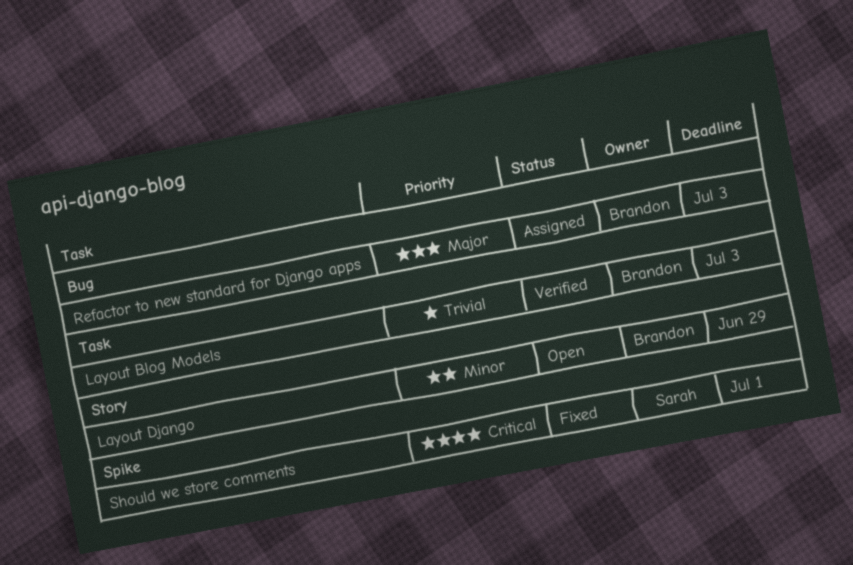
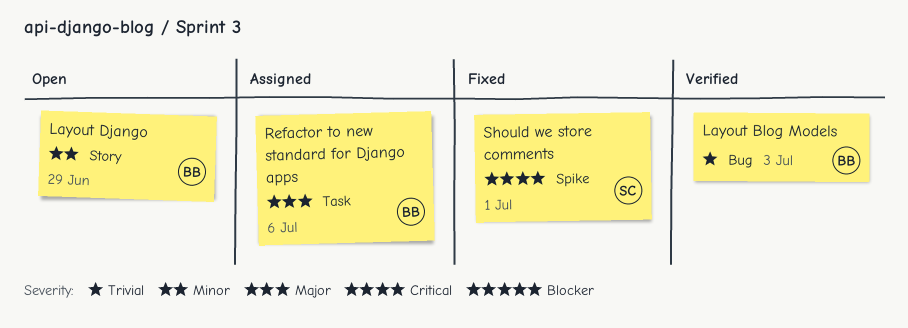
Layout Blog Models, label: Task -> Bug
Refactor to new standard for Django apps, label: Bug -> Task
Refactor to new standard for Django apps, due: Jul 3 -> Jul 6

